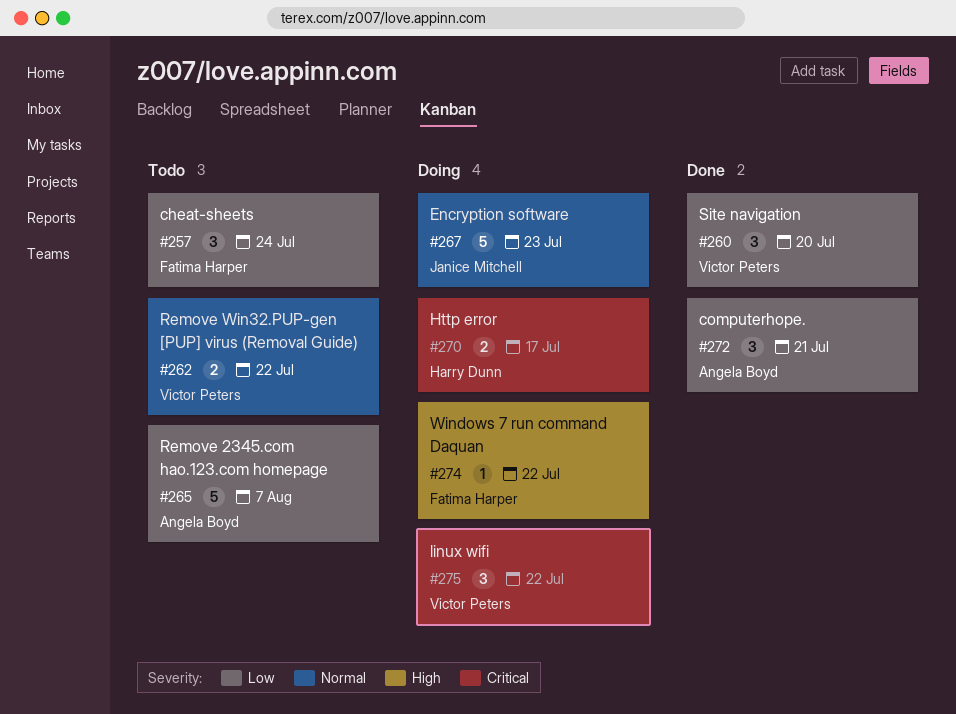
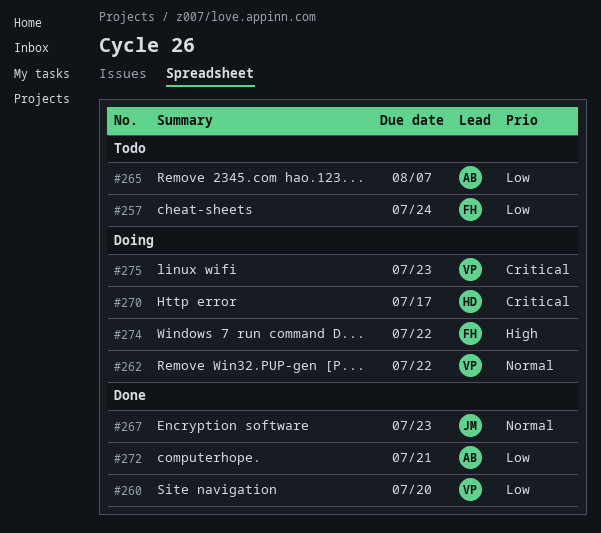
#262, status: Todo -> Doing
#267, status: Doing -> Done
#275, due: Jul 22 -> Jul 23

